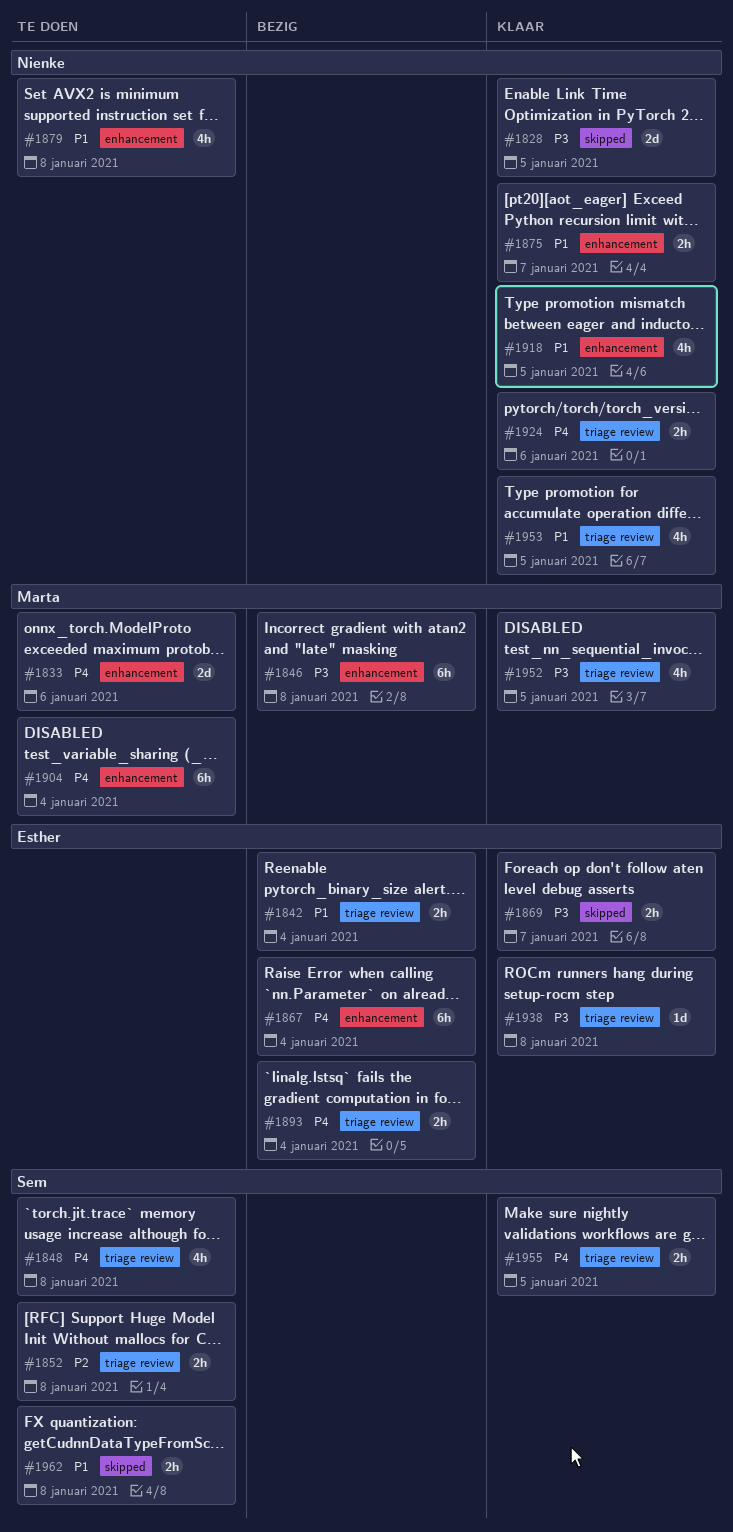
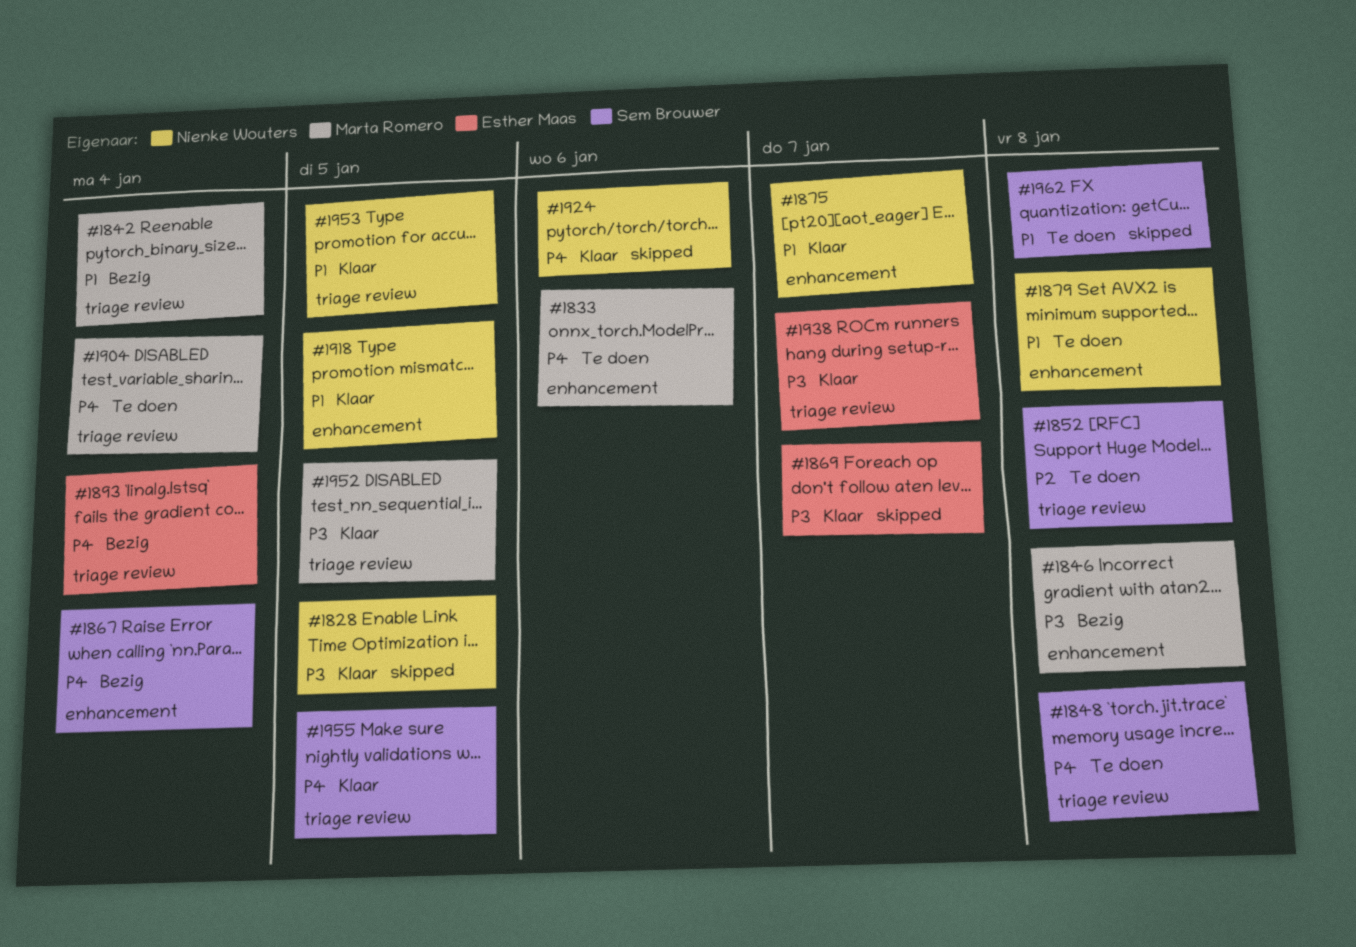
#1842, owner: Esther Maas -> Marta Romero
#1867, owner: Esther Maas -> Sem Brouwer
#1904, label: enhancement -> triage review
#1924, label: triage review -> skipped
#1938, due: Jan 8 -> Jan 7

